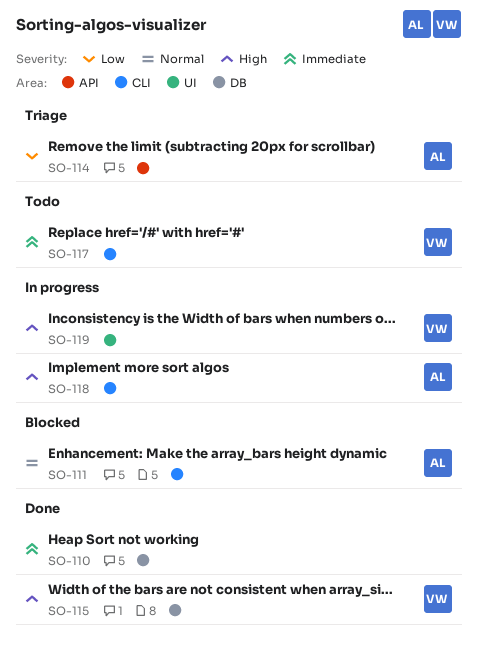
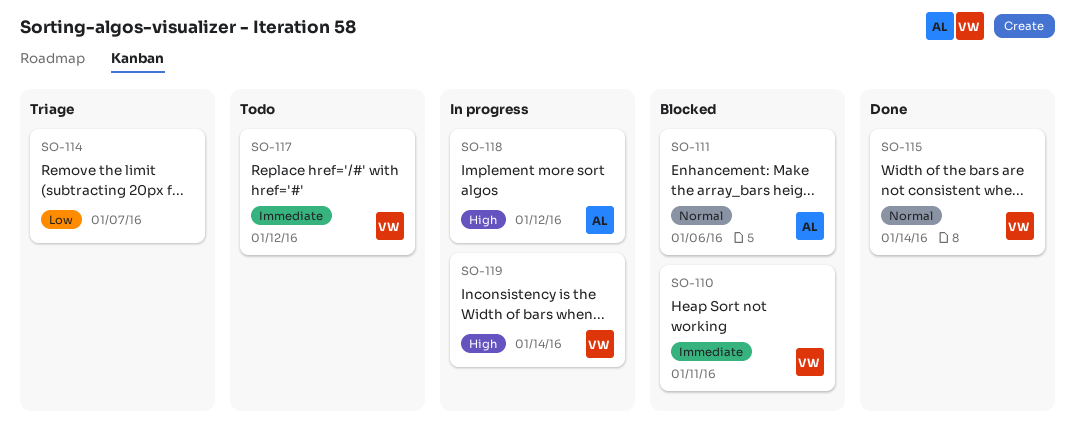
SO-110, status: Done -> Blocked
SO-110, owner: none -> VW
SO-114, owner: AL -> none
SO-115, priority: High -> Normal

